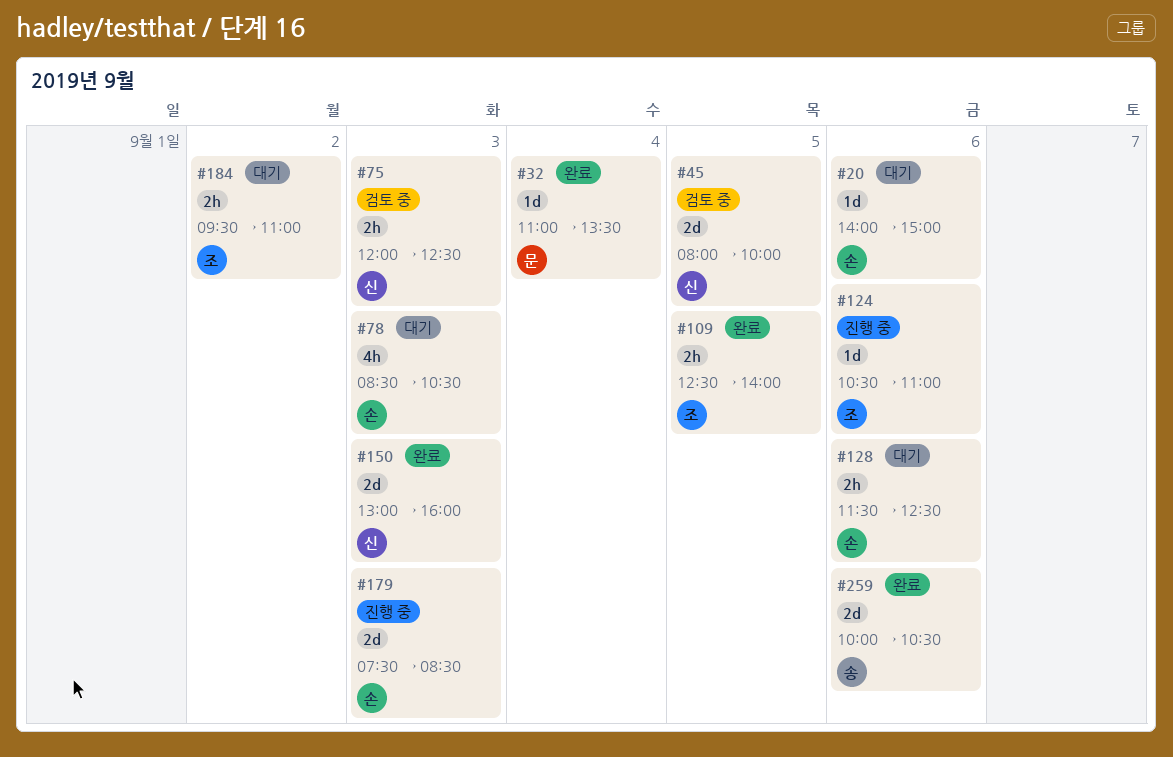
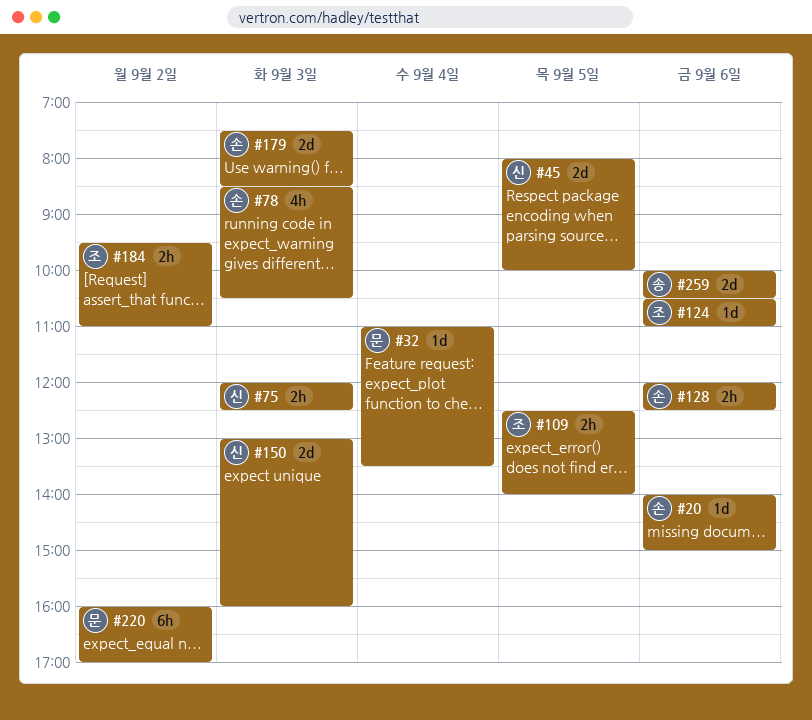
#128, begins: 11:30 -> 12:00
#220: none -> present

